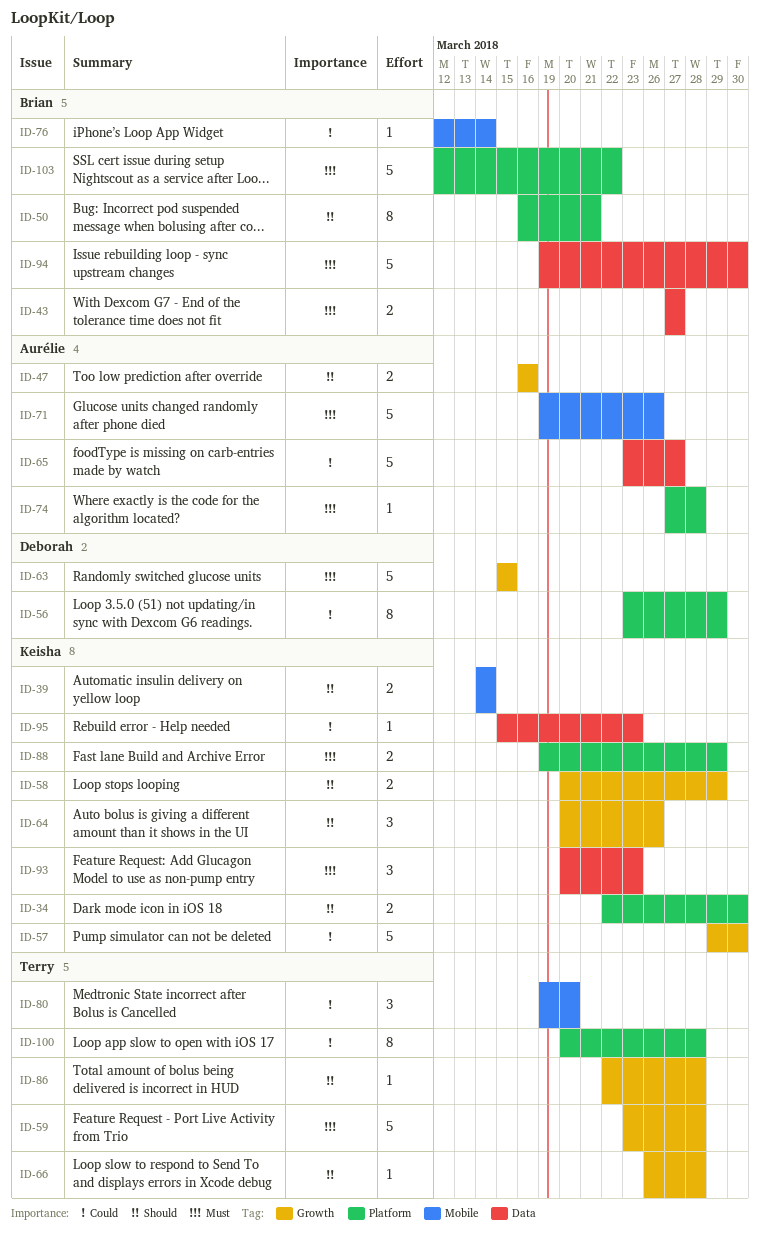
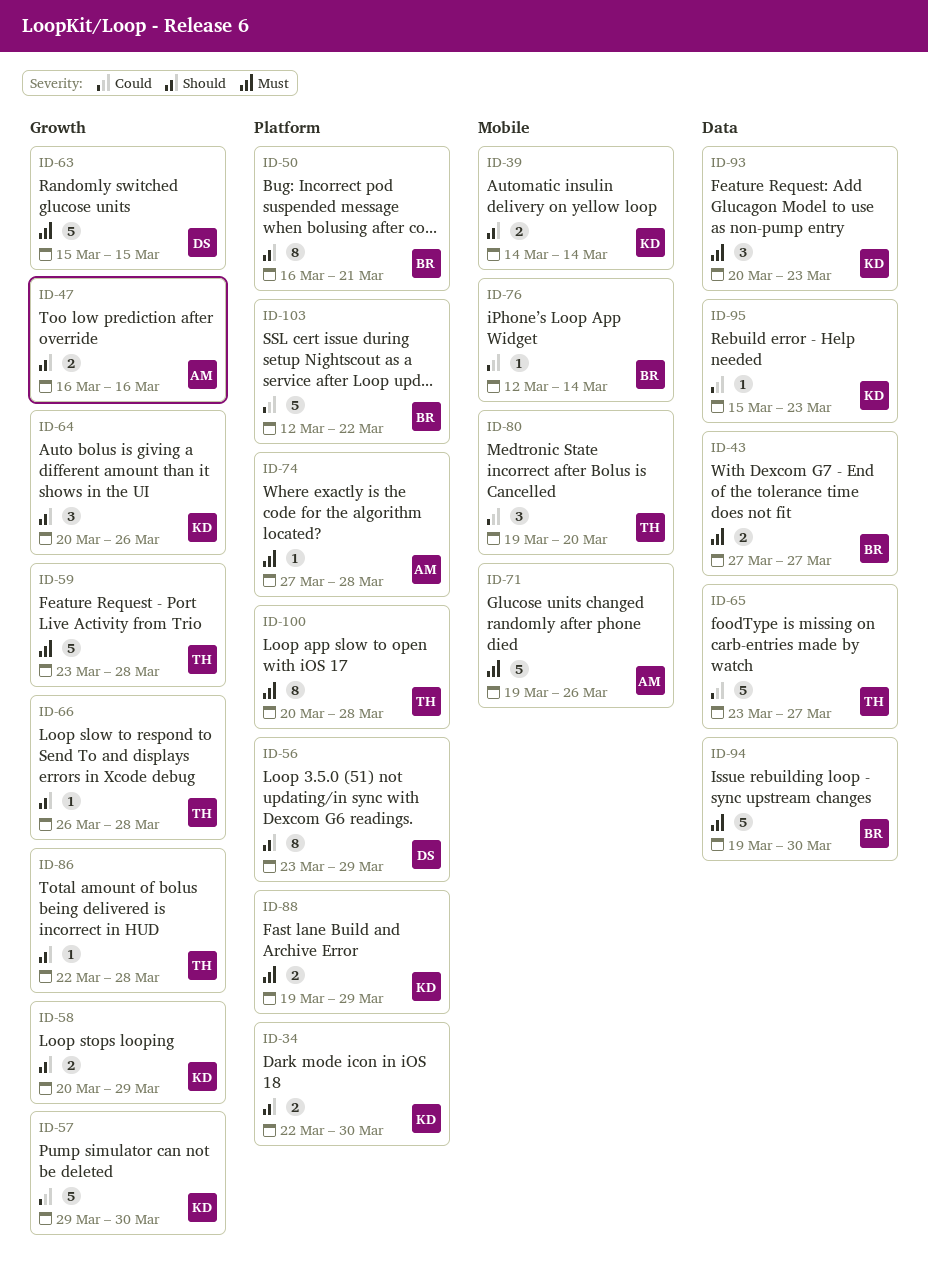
ID-56, priority: Could -> Should
ID-65, owner: Aurélie -> Terry
ID-100, priority: Could -> Must
ID-103, priority: Must -> Could

